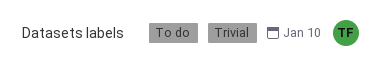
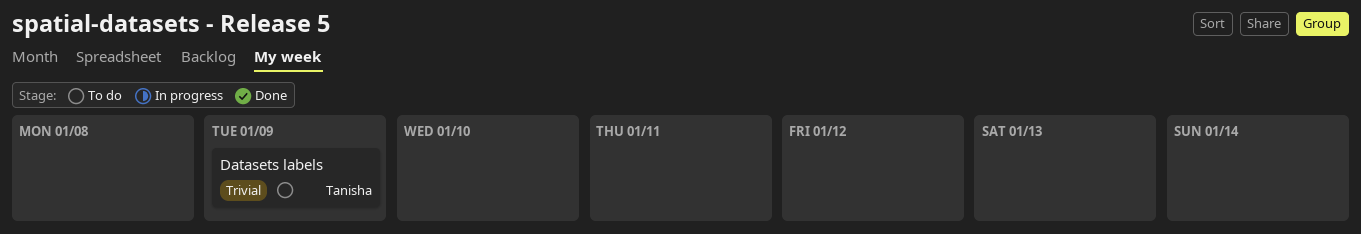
Datasets labels, due: Jan 10 -> Jan 9

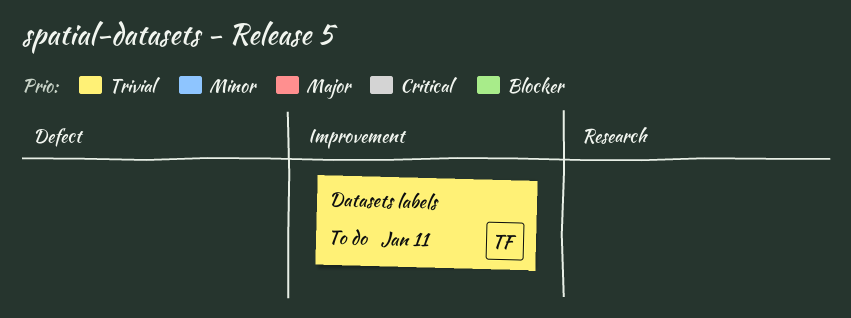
Datasets labels, due: Jan 9 -> Jan 11

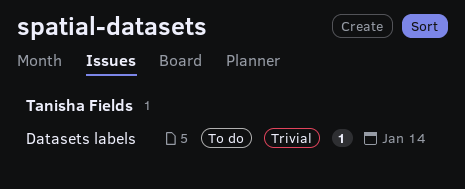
Datasets labels, due: Jan 11 -> Jan 14

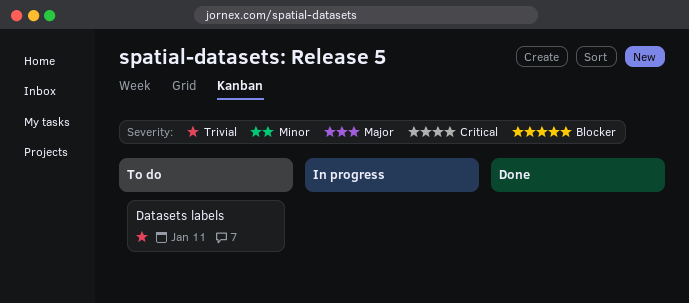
Datasets labels, due: Jan 14 -> Jan 11

